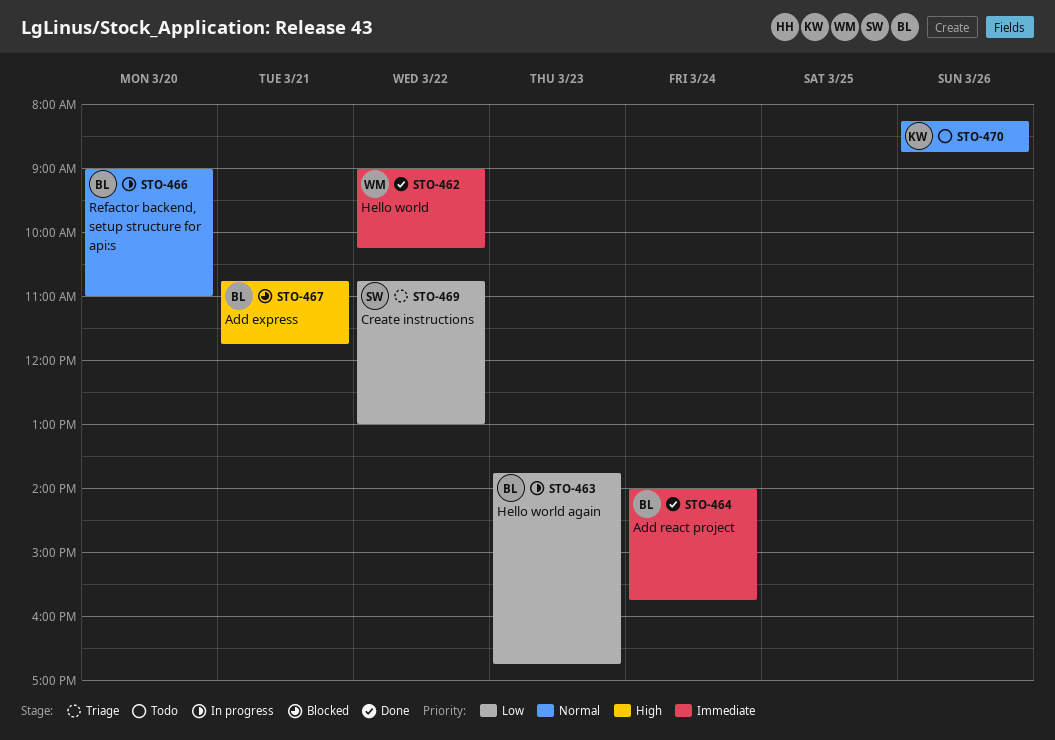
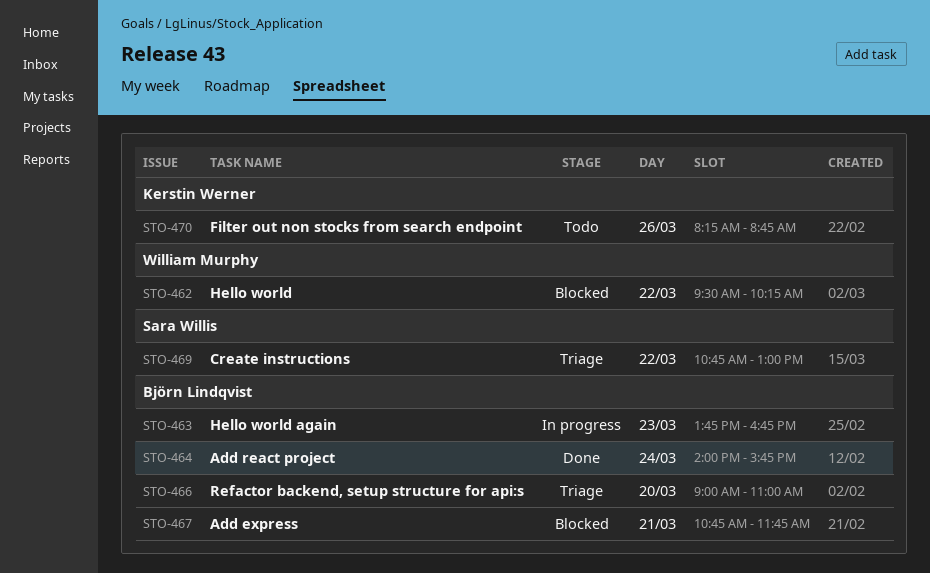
STO-462, status: Done -> Blocked
STO-462, begins: 09:00 -> 09:30
STO-466, status: In progress -> Triage

